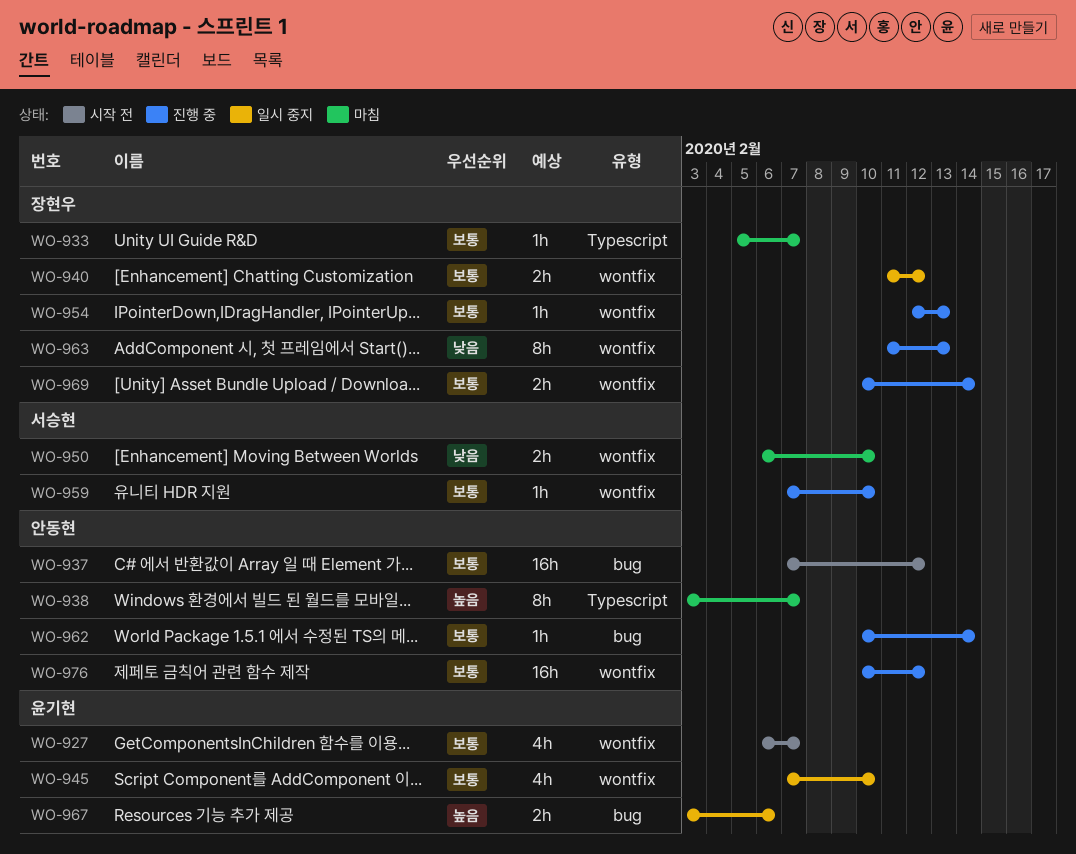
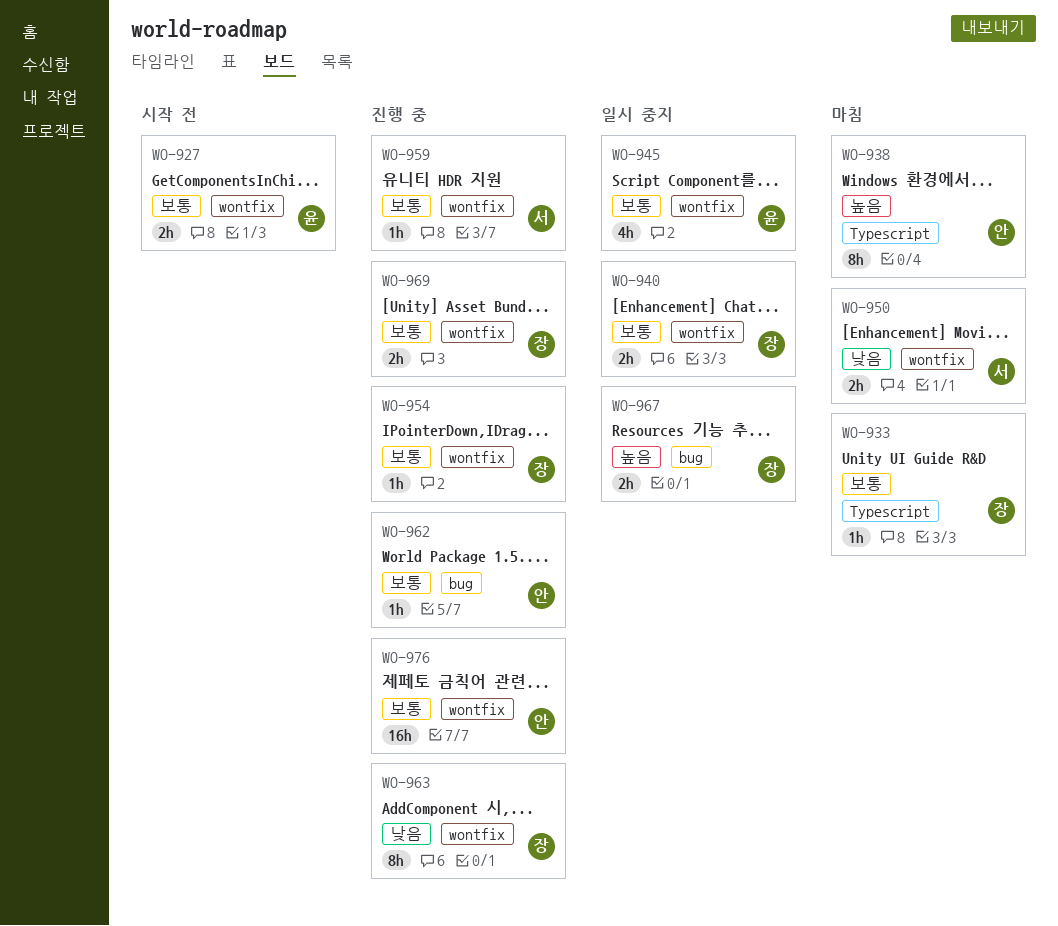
WO-927, estimate: 4h -> 2h
WO-937: present -> none
WO-967, owner: 윤기현 -> 장현우

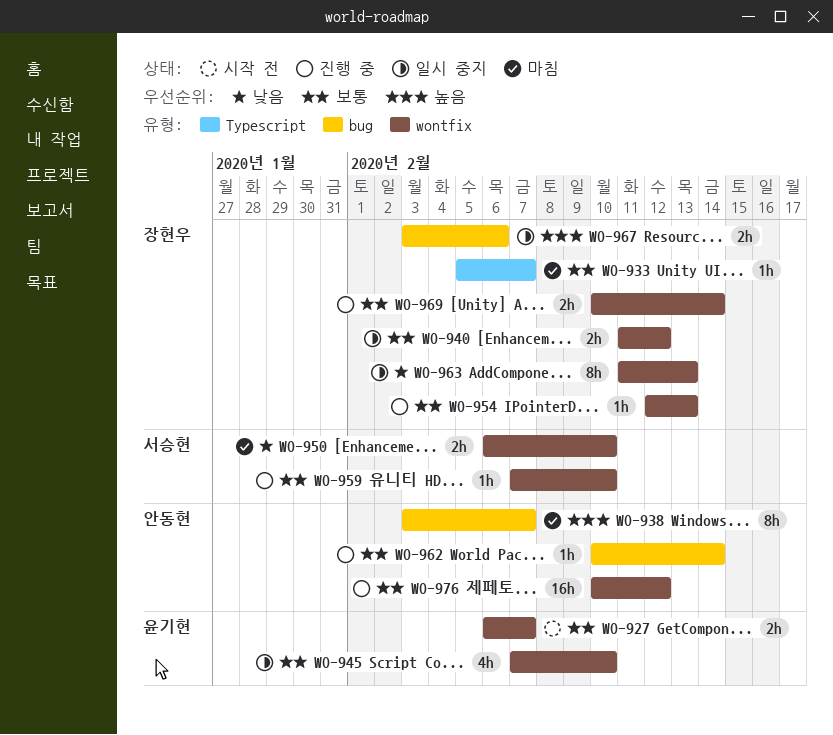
WO-938, label: Typescript -> bug
WO-963, status: 진행 중 -> 일시 중지

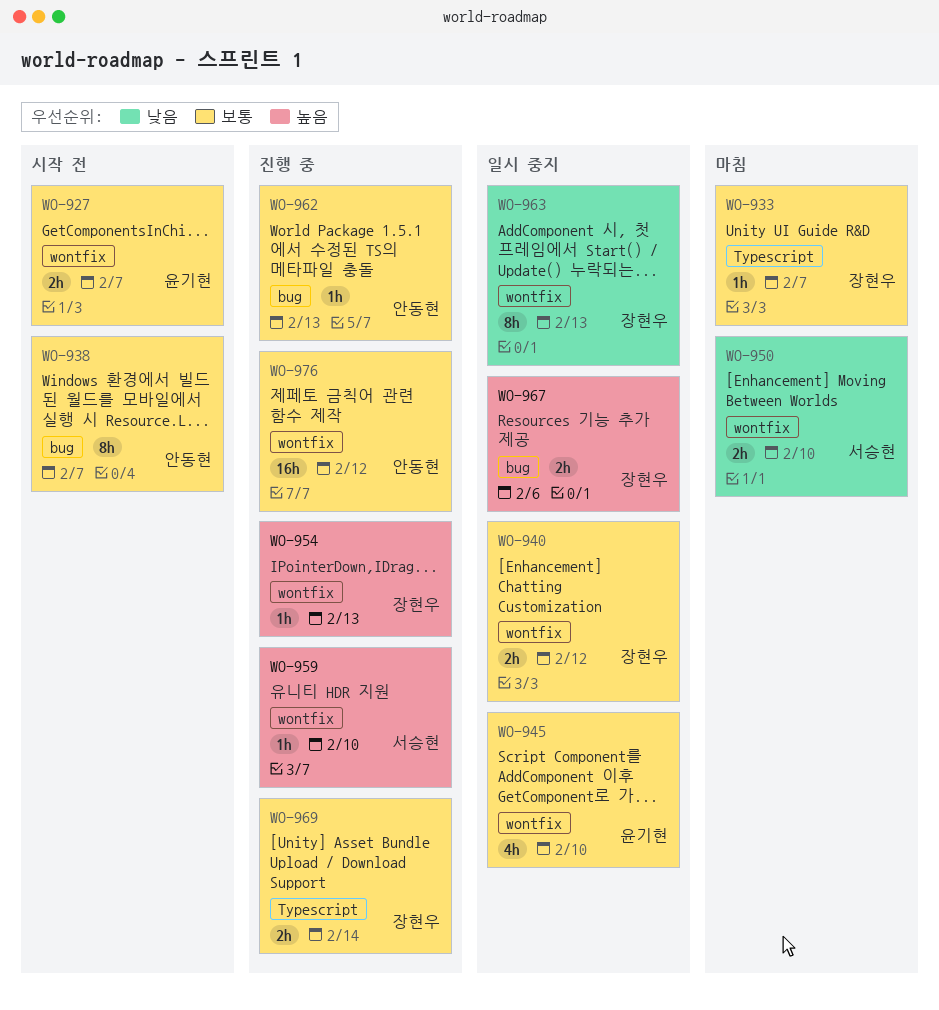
WO-938, status: 마침 -> 시작 전
WO-938, priority: 높음 -> 보통
WO-954, priority: 보통 -> 높음
WO-959, priority: 보통 -> 높음
WO-962, due: Feb 14 -> Feb 13
WO-969, label: wontfix -> Typescript

